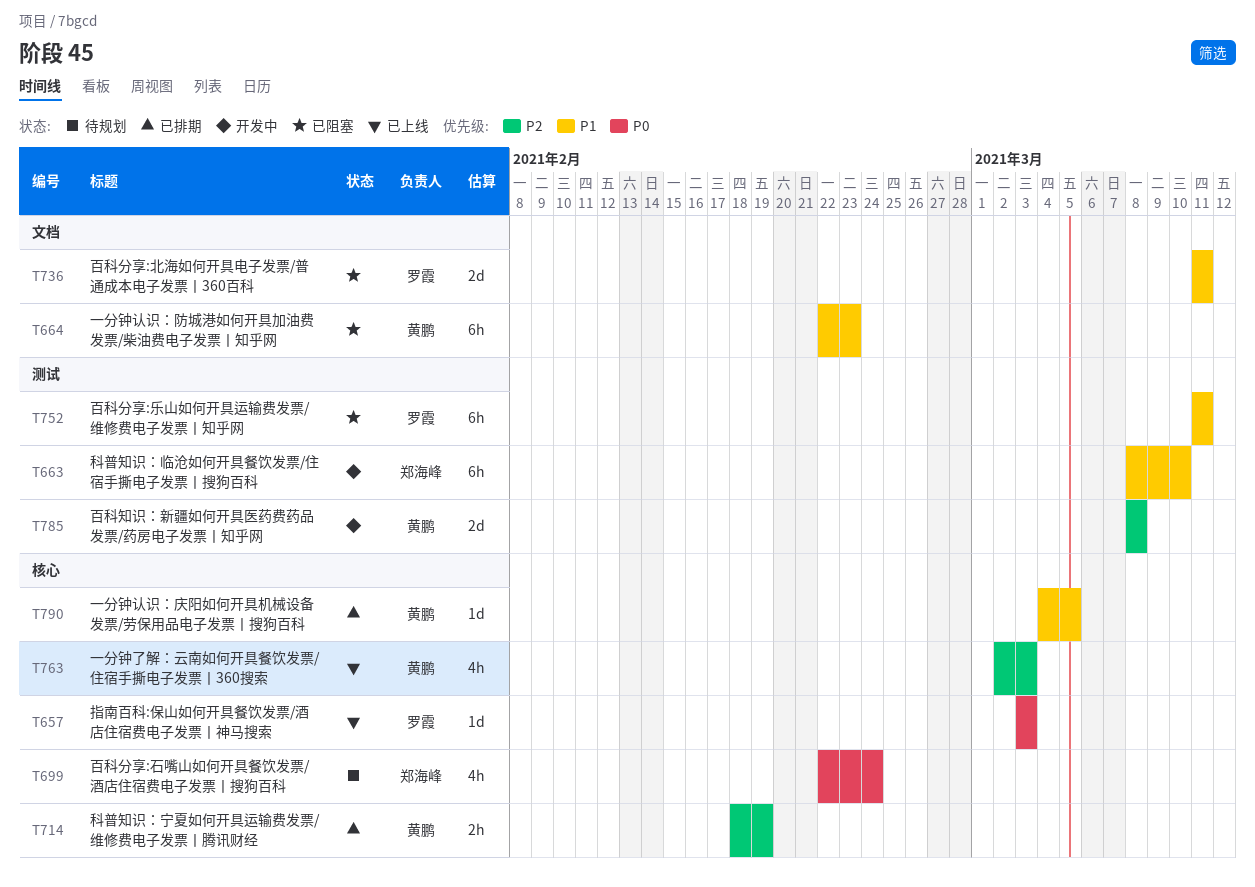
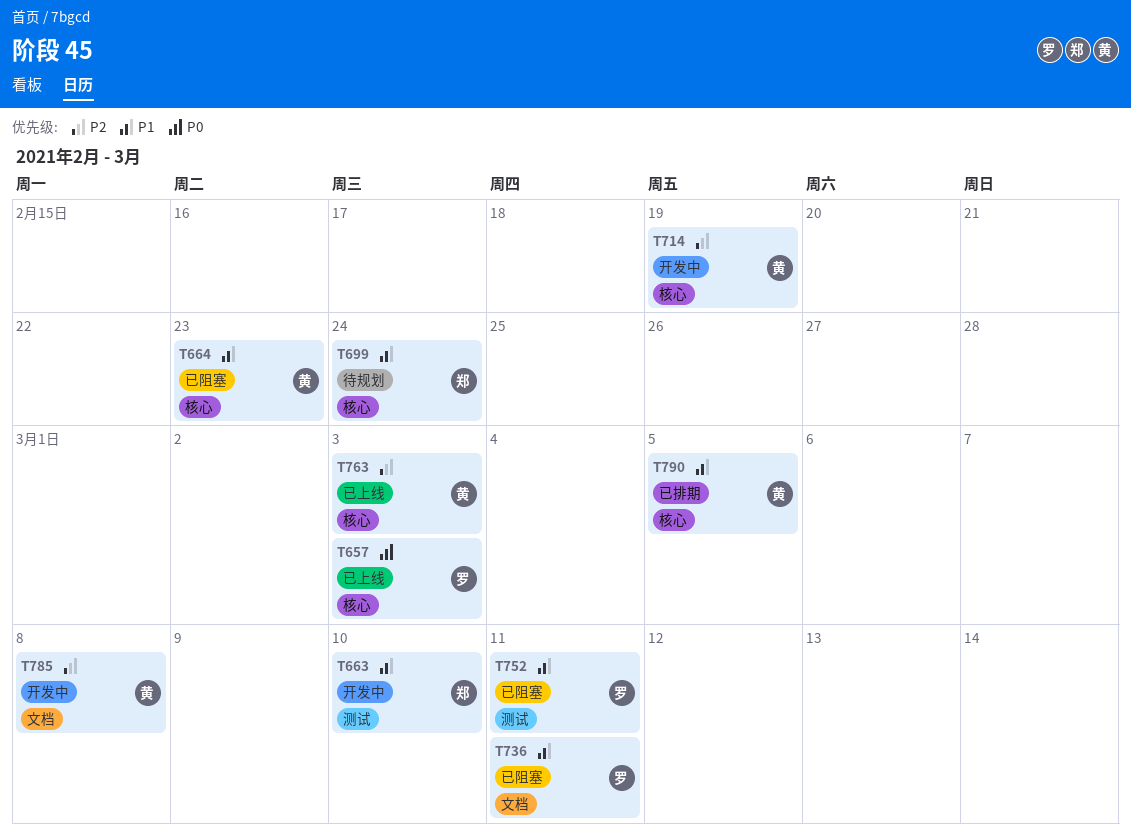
T664, label: 文档 -> 核心
T699, priority: P0 -> P1
T714, status: 已排期 -> 开发中
T785, label: 测试 -> 文档

